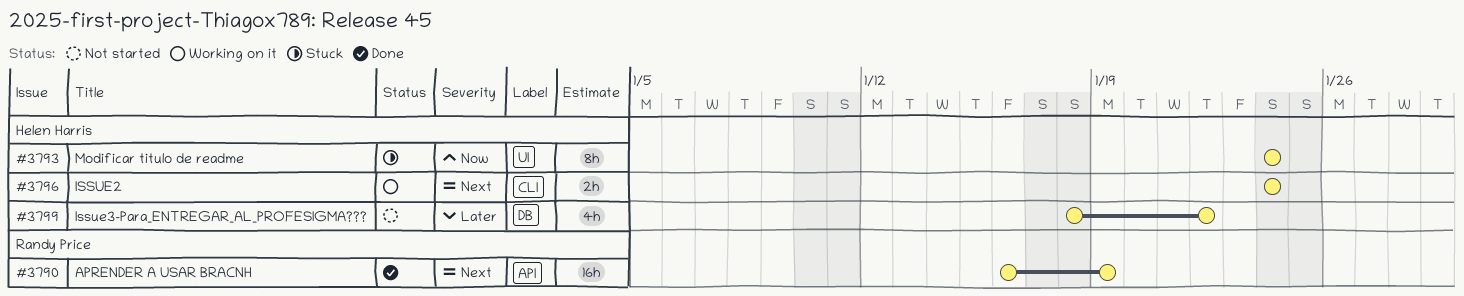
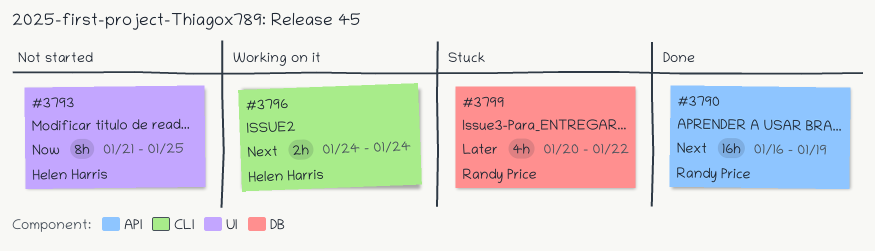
#3793, status: Stuck -> Not started
#3793, start: Jan 24 -> Jan 21
#3793, due: Jan 24 -> Jan 25
#3799, status: Not started -> Stuck
#3799, owner: Helen Harris -> Randy Price
#3799, start: Jan 18 -> Jan 20

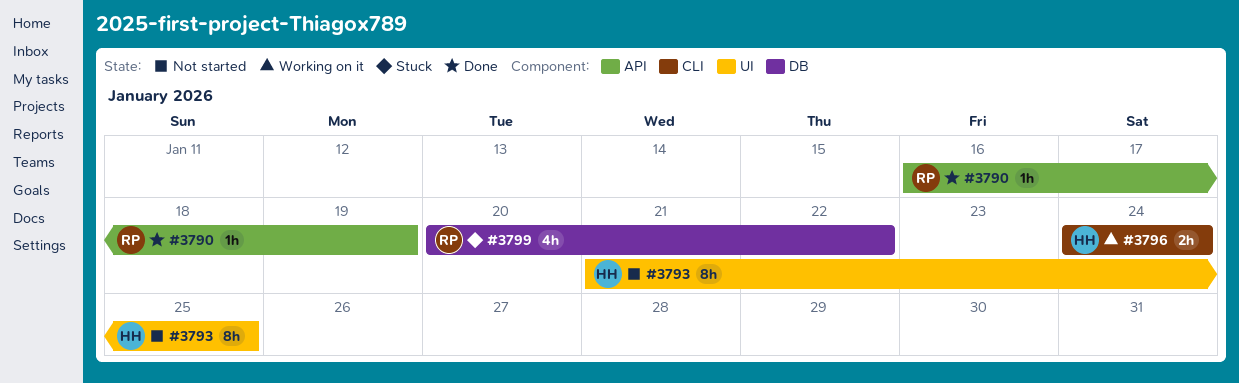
#3790, estimate: 16h -> 1h

